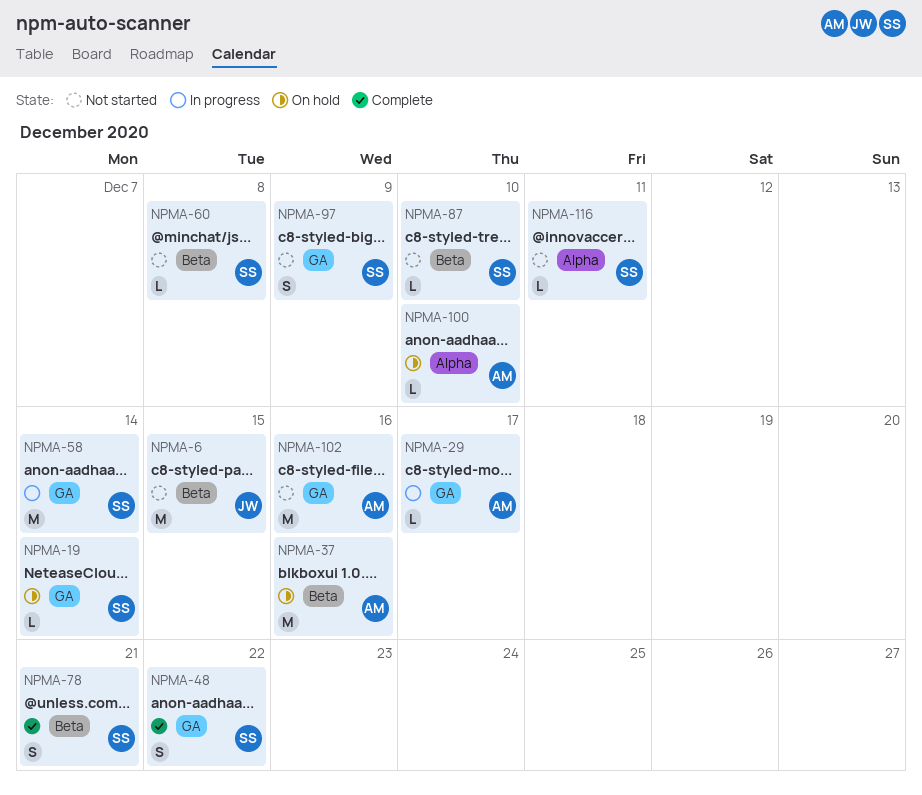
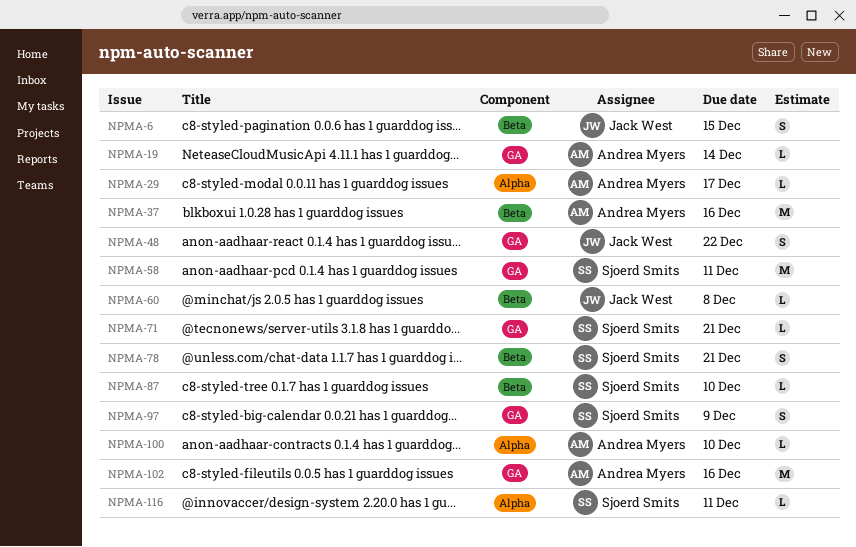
NPMA-6, estimate: M -> S
NPMA-19, owner: Sjoerd Smits -> Andrea Myers
NPMA-29, label: GA -> Alpha
NPMA-48, owner: Sjoerd Smits -> Jack West
NPMA-58, due: Dec 14 -> Dec 11
NPMA-60, owner: Sjoerd Smits -> Jack West
NPMA-71: none -> present

